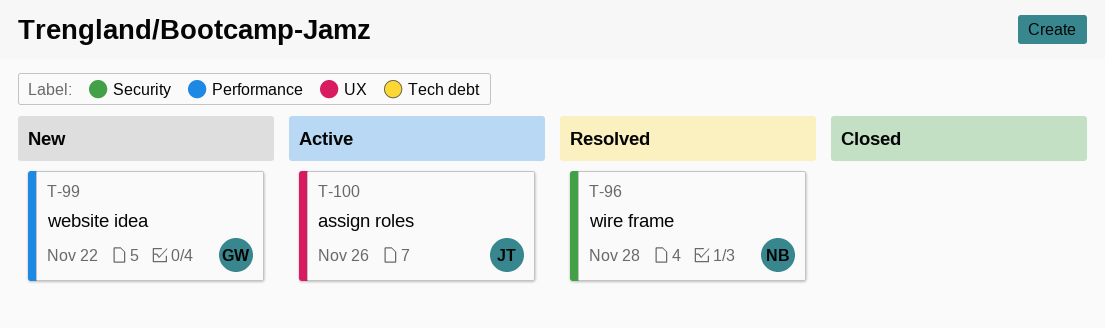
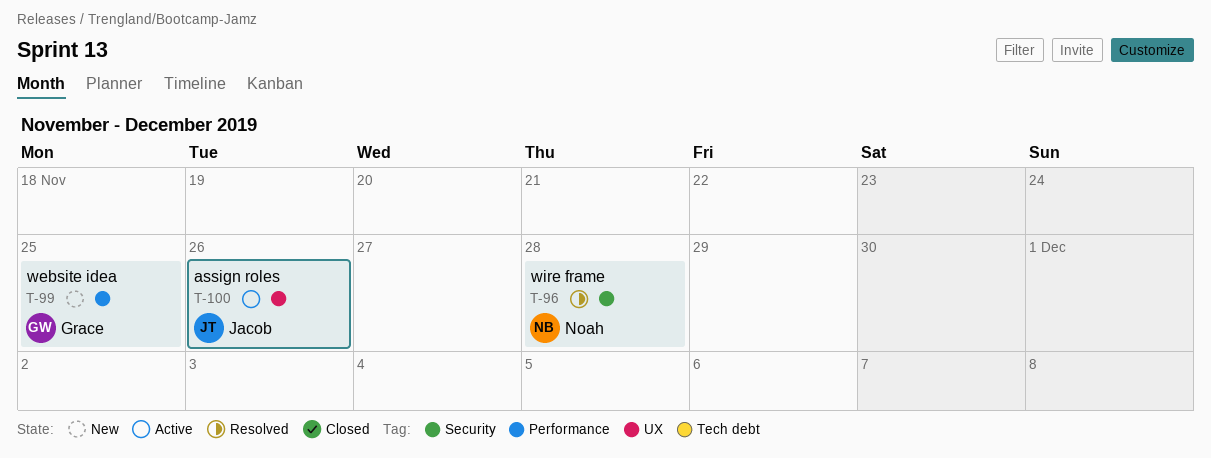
T-99, due: Nov 22 -> Nov 25

